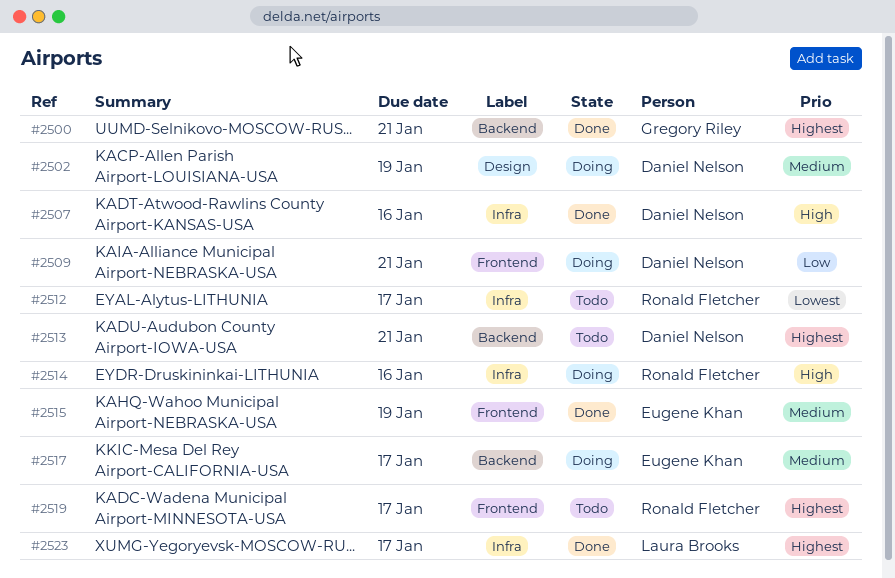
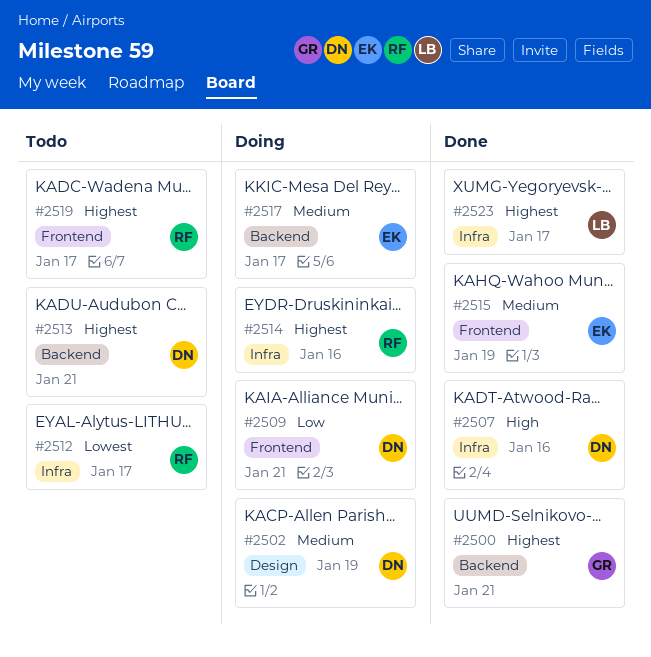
#2514, priority: High -> Highest

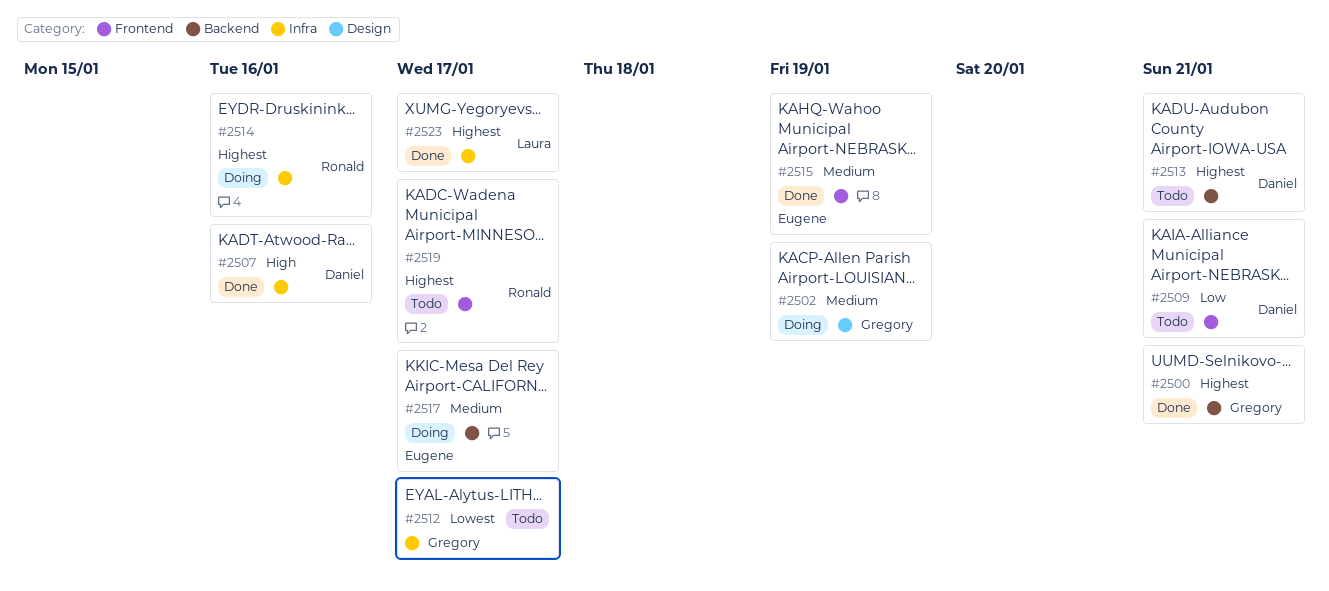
#2502, owner: Daniel -> Gregory
#2509, status: Doing -> Todo
#2512, owner: Ronald -> Gregory

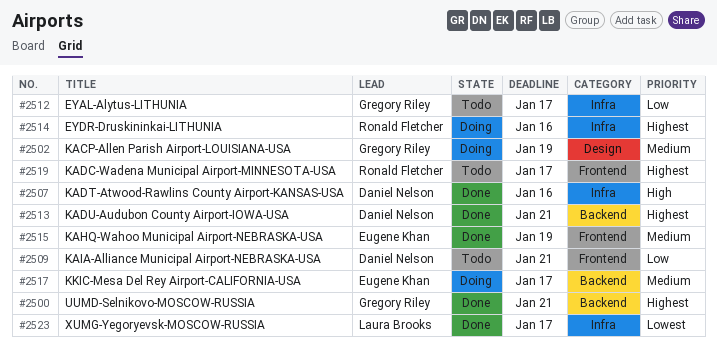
#2512, priority: Lowest -> Low
#2513, status: Todo -> Done
#2523, priority: Highest -> Lowest

